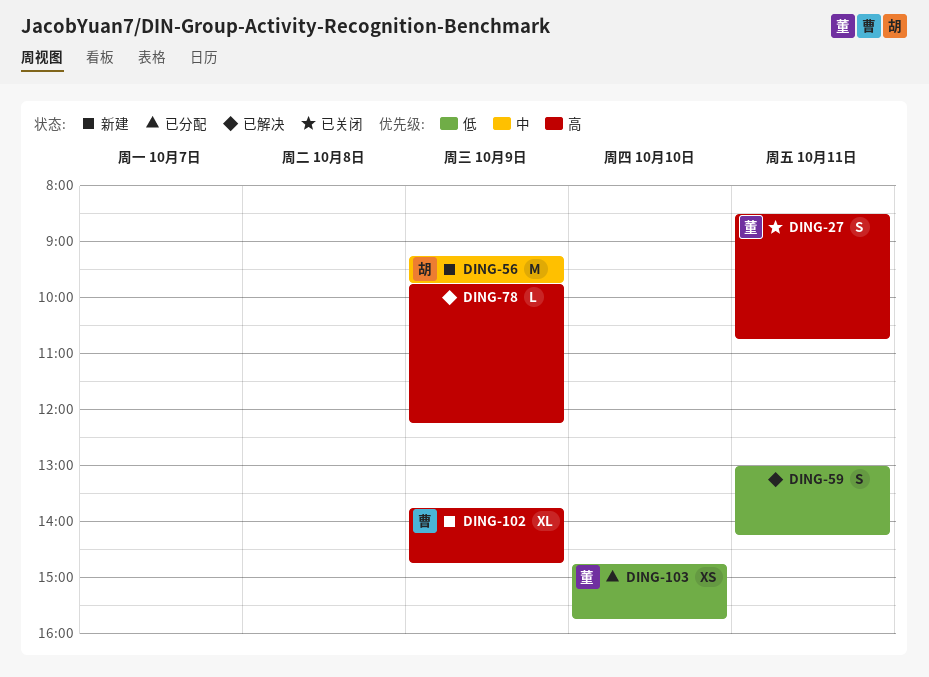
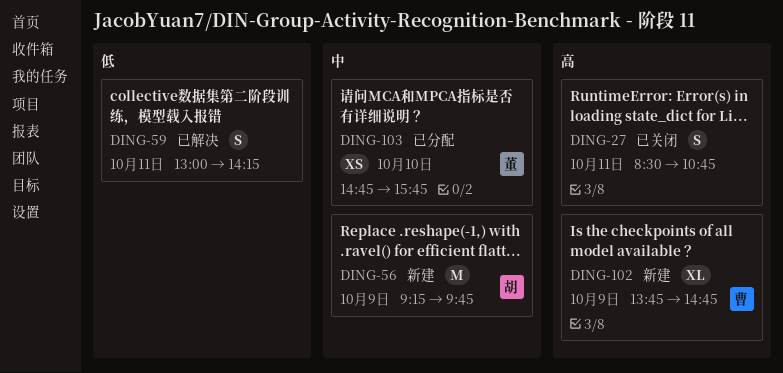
DING-27, owner: 董 -> none
DING-78: present -> none
DING-103, priority: 低 -> 中

